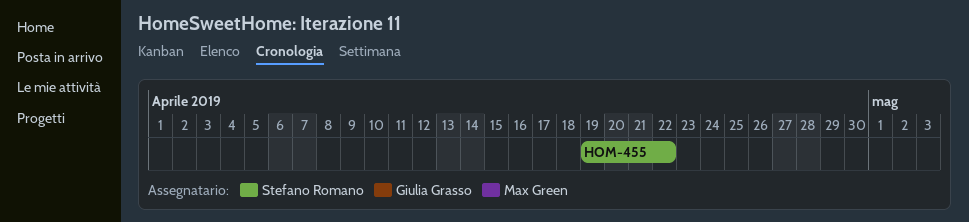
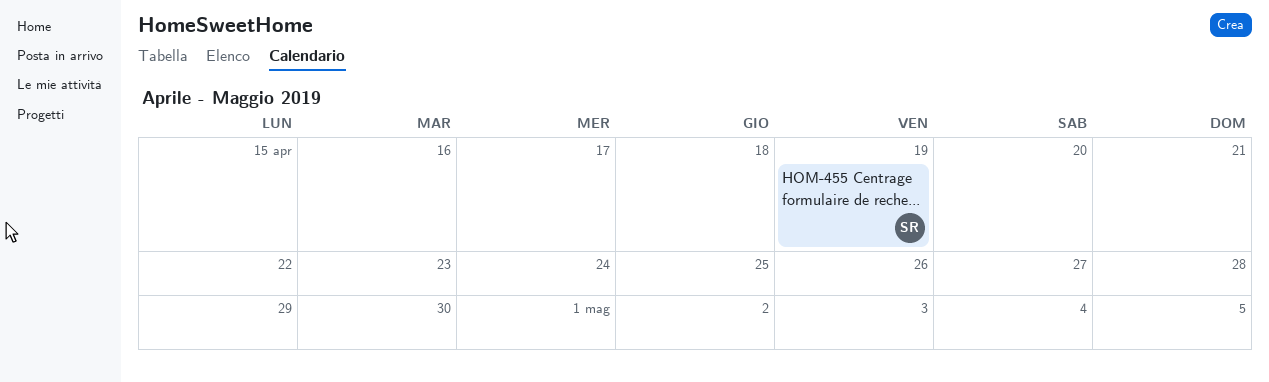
HOM-455, due: Apr 22 -> Apr 19

